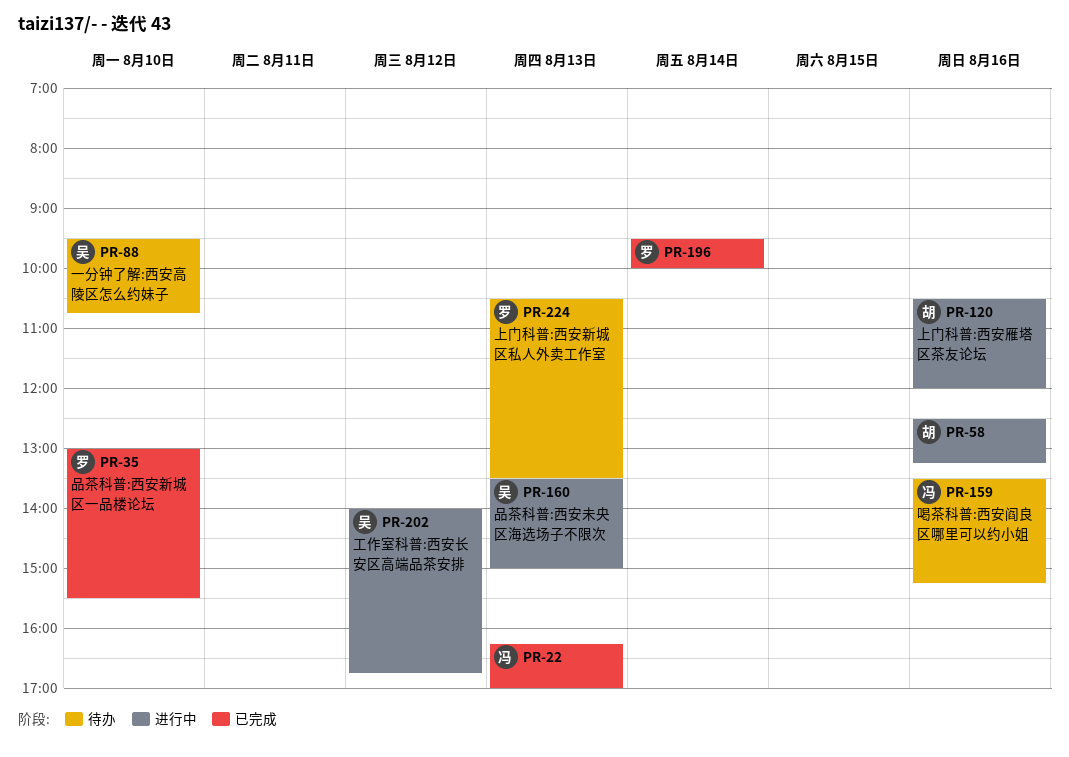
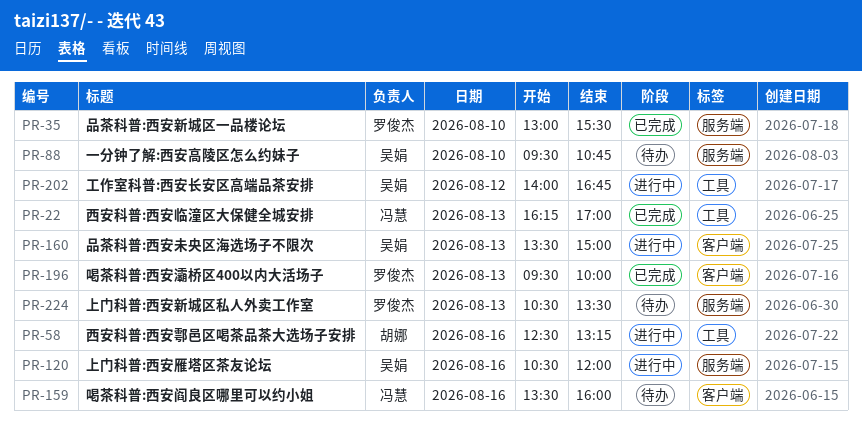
PR-120, owner: 胡娜 -> 吴娟
PR-159, ends: 15:15 -> 16:00
PR-196, day: Aug 14 -> Aug 13

